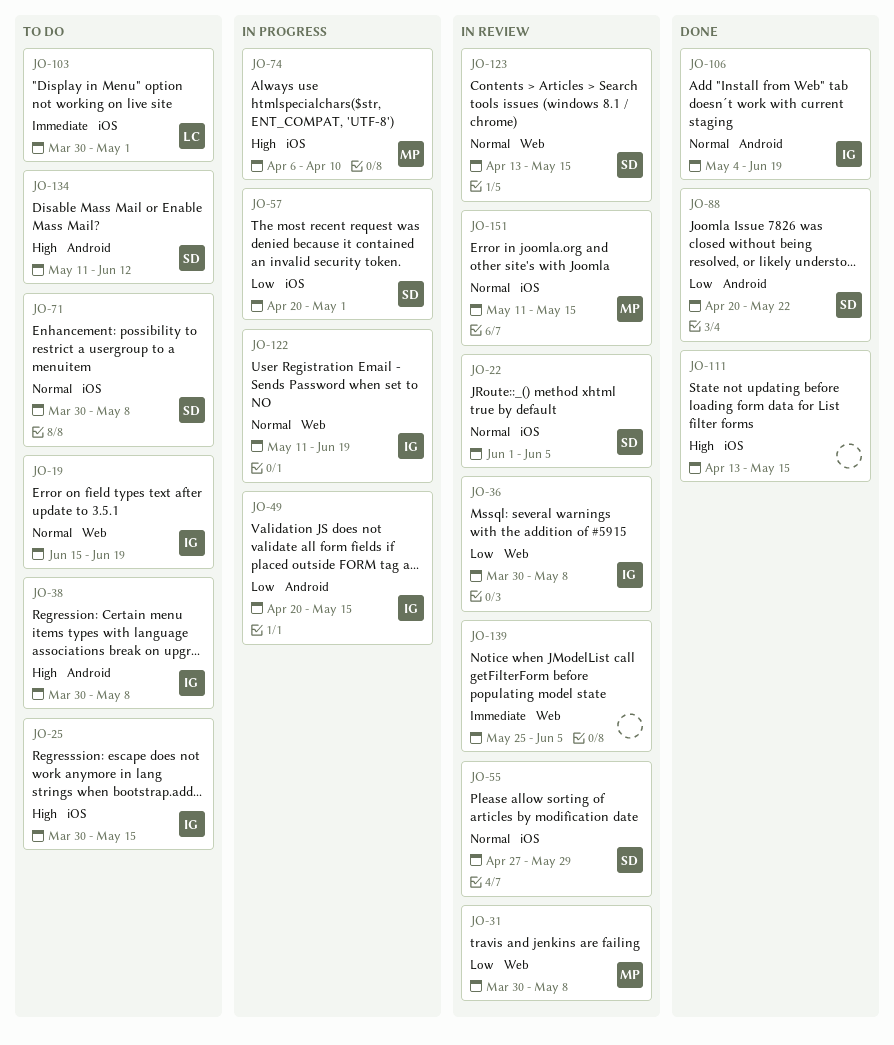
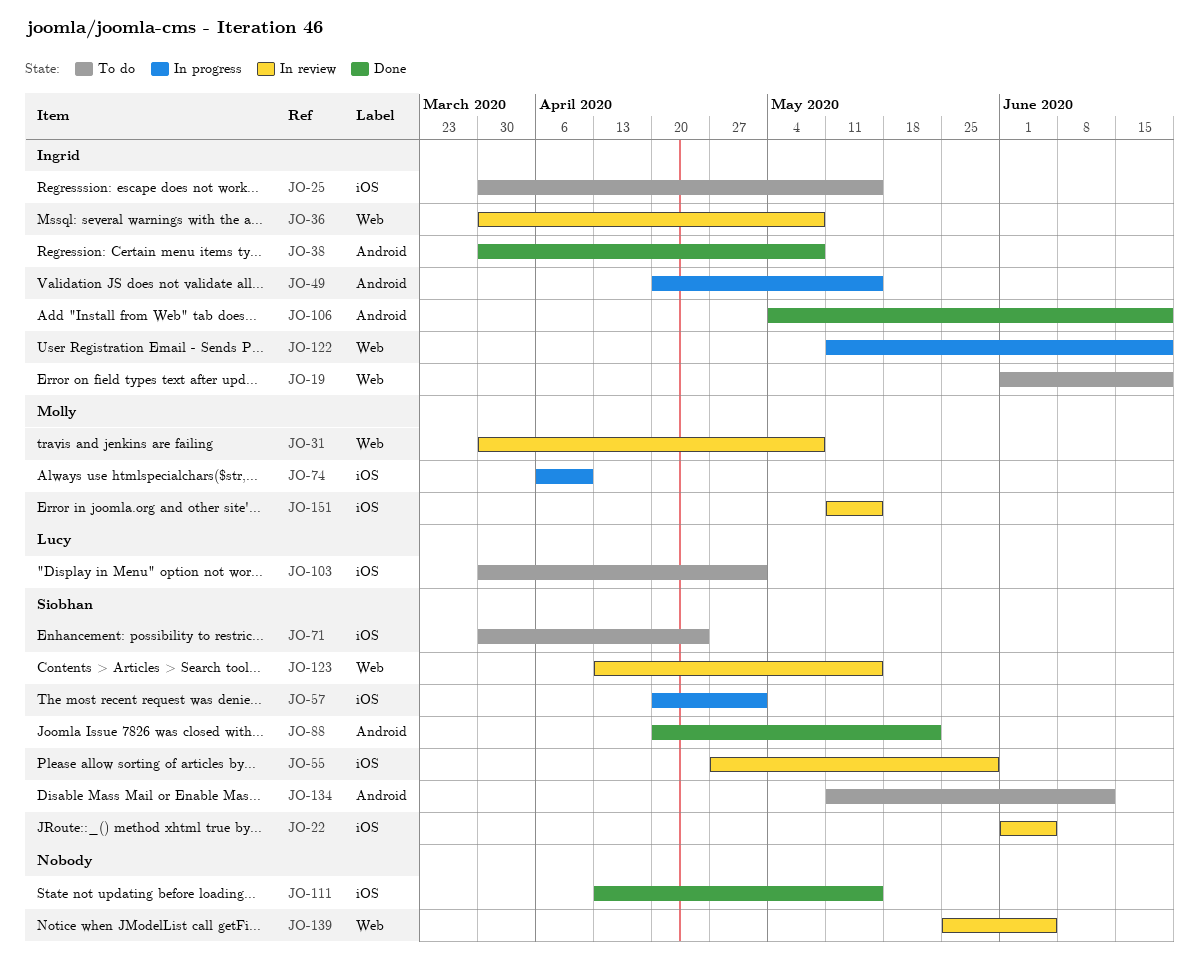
JO-19, start: Jun 15 -> Jun 1
JO-38, status: To do -> Done
JO-71, due: May 8 -> Apr 24

